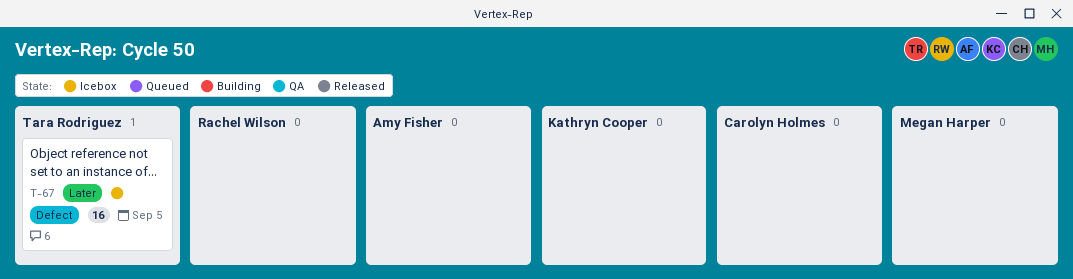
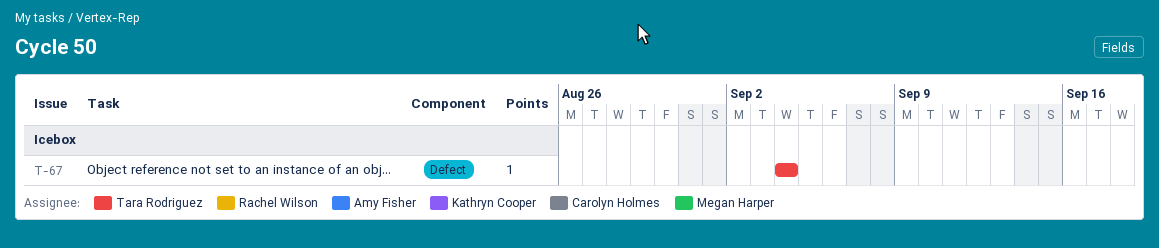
T-67, estimate: 16 -> 1
T-67, due: Sep 5 -> Sep 4

